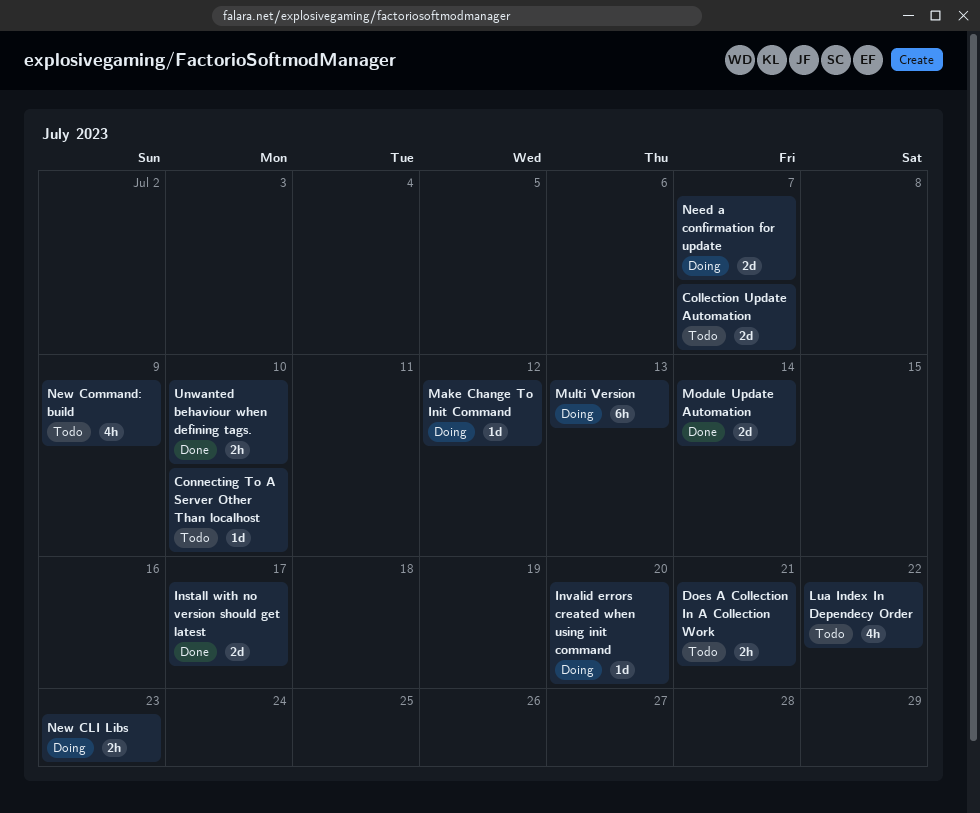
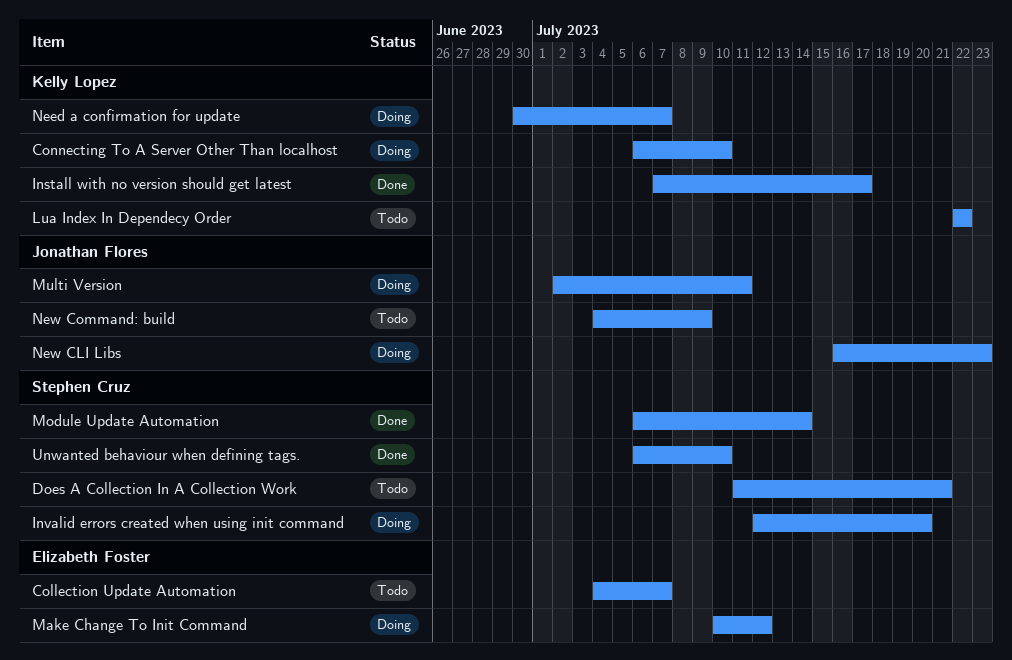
Connecting To A Server Other Than localhost, status: Todo -> Doing
Multi Version, due: Jul 13 -> Jul 11

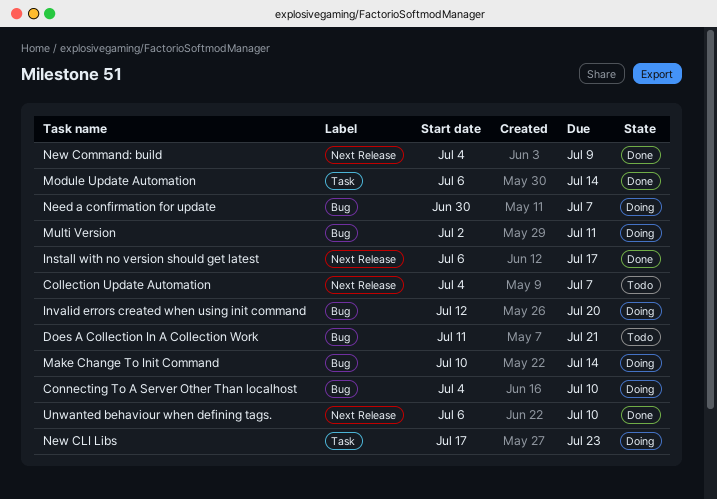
Connecting To A Server Other Than localhost, start: Jul 6 -> Jul 4
Install with no version should get latest, start: Jul 7 -> Jul 6
Lua Index In Dependecy Order: present -> none
Make Change To Init Command, due: Jul 12 -> Jul 14
New CLI Libs, start: Jul 16 -> Jul 17
New Command: build, status: Todo -> Done

